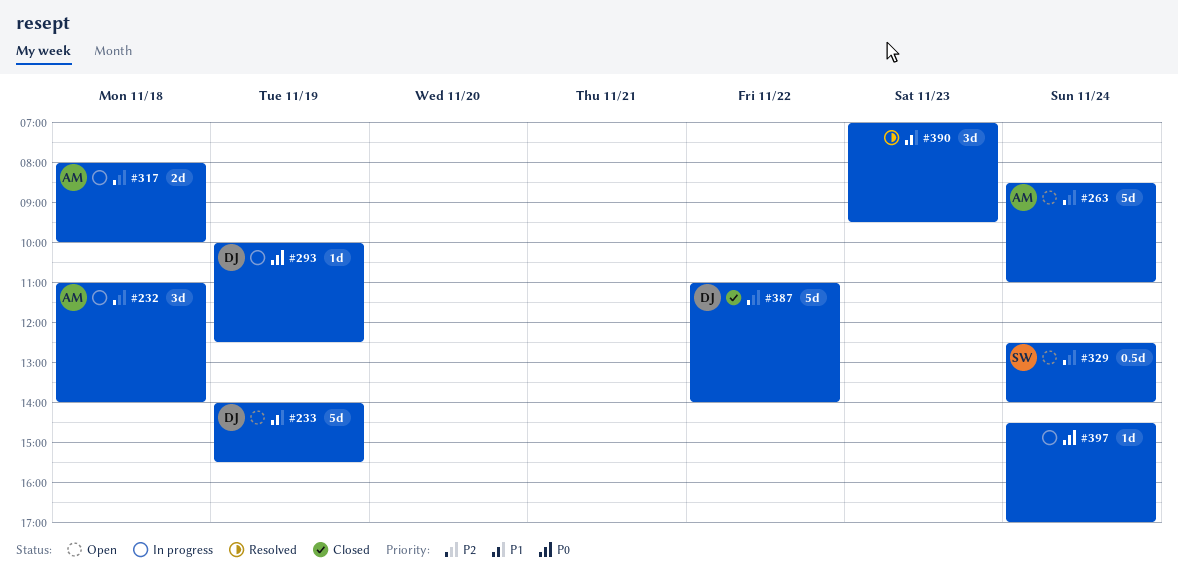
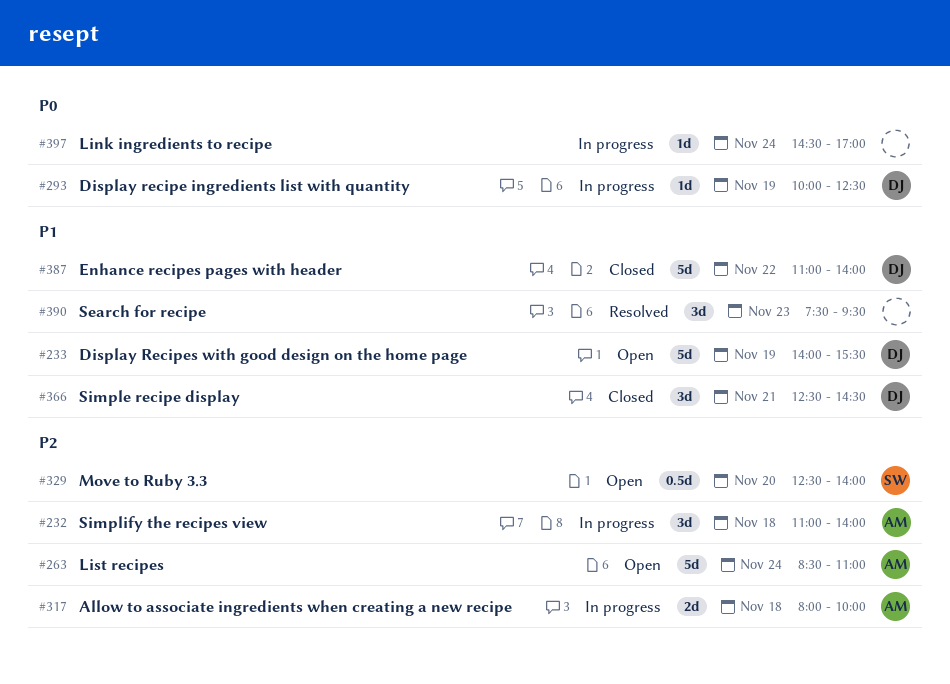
#329, day: Nov 24 -> Nov 20
#366: none -> present
#387, priority: P2 -> P1
#390, begins: 07:00 -> 07:30

